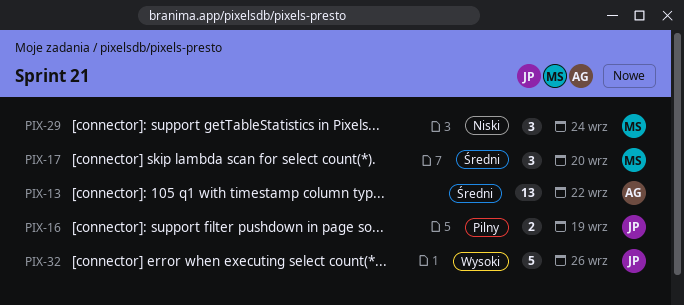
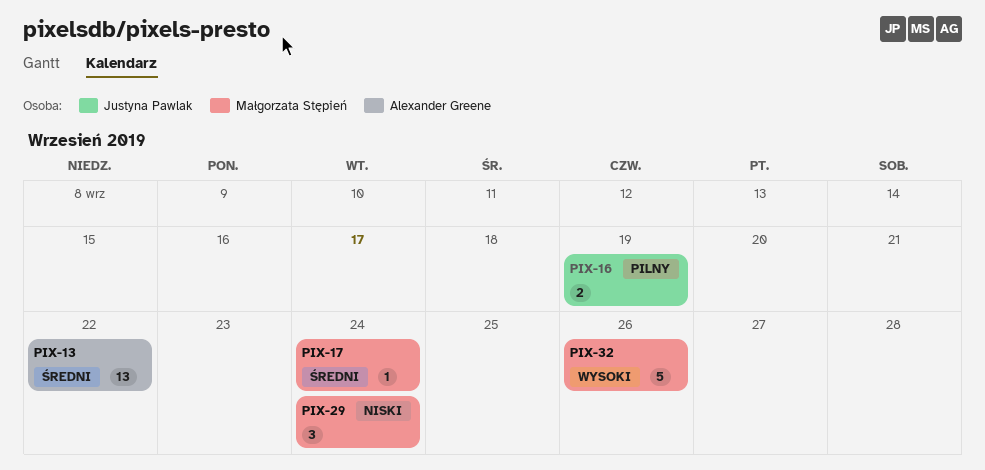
PIX-17, estimate: 3 -> 1
PIX-17, due: Sep 20 -> Sep 24
PIX-32, owner: Justyna Pawlak -> Małgorzata Stępień

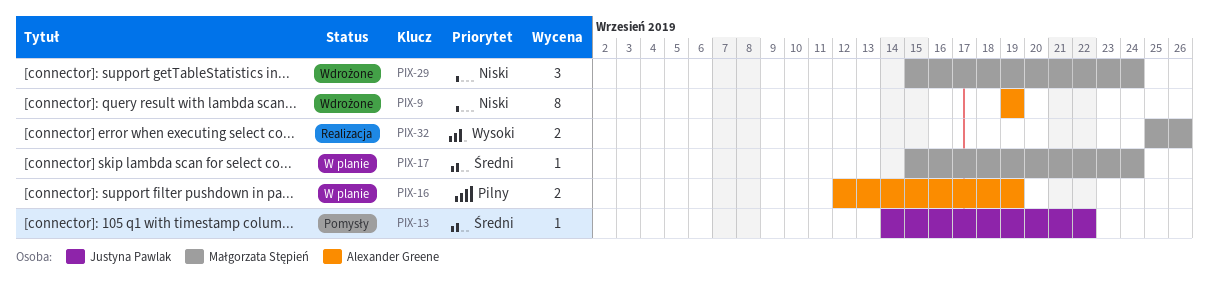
PIX-9: none -> present
PIX-13, owner: Alexander Greene -> Justyna Pawlak
PIX-13, estimate: 13 -> 1
PIX-16, owner: Justyna Pawlak -> Alexander Greene
PIX-32, estimate: 5 -> 2

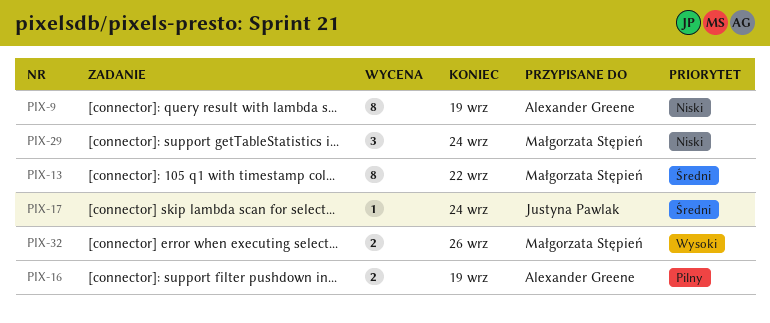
PIX-13, owner: Justyna Pawlak -> Małgorzata Stępień
PIX-13, estimate: 1 -> 8
PIX-17, owner: Małgorzata Stępień -> Justyna Pawlak

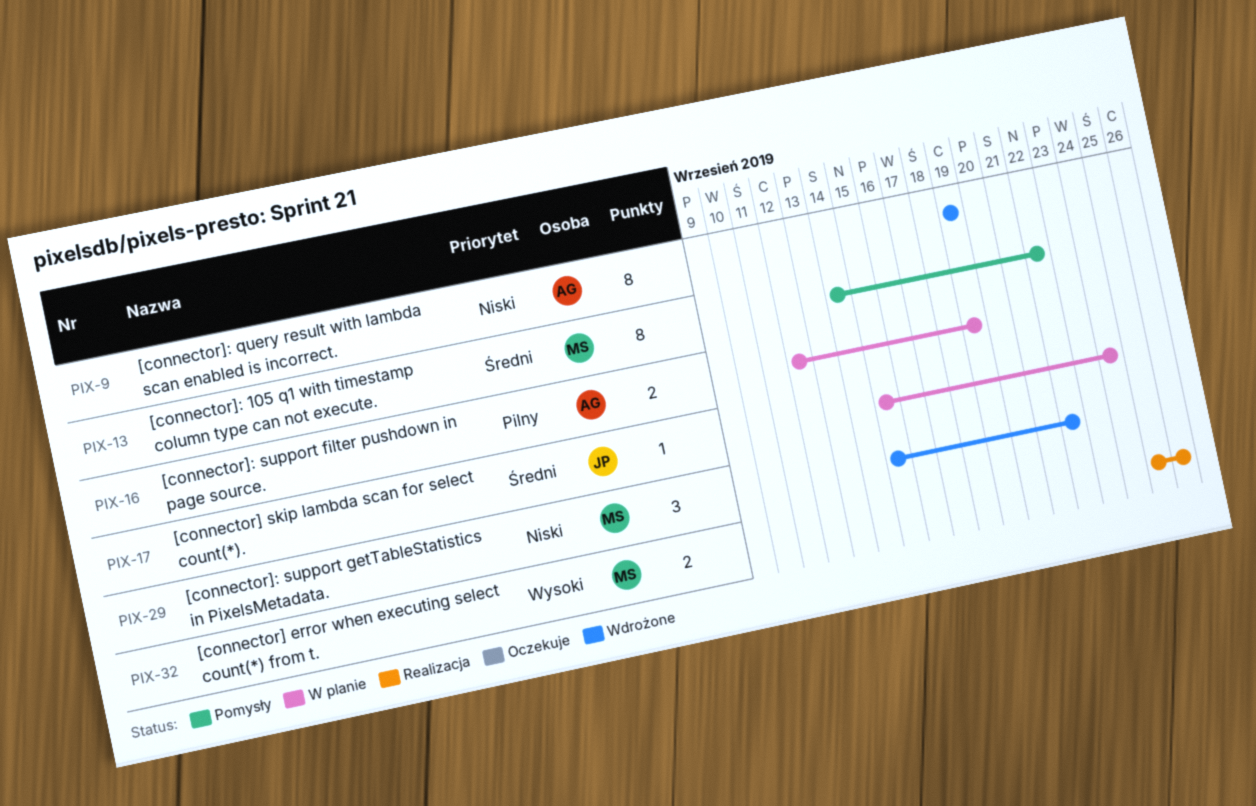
PIX-29, due: Sep 24 -> Sep 22

